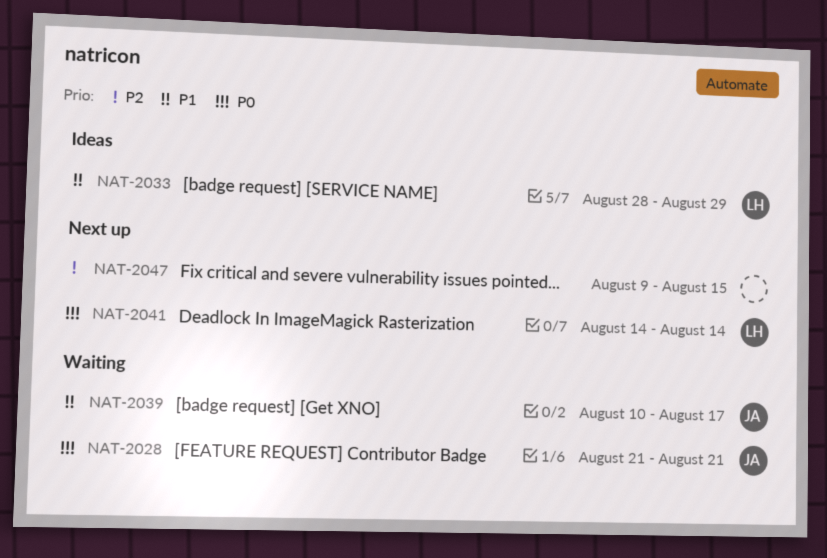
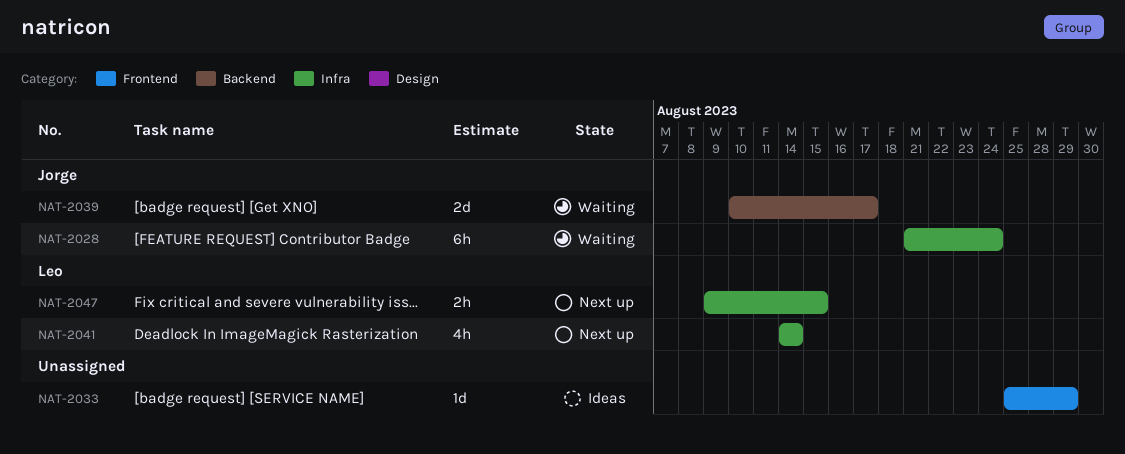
NAT-2028, due: Aug 21 -> Aug 24
NAT-2033, owner: Leo -> none
NAT-2033, start: Aug 28 -> Aug 25
NAT-2047, owner: none -> Leo

